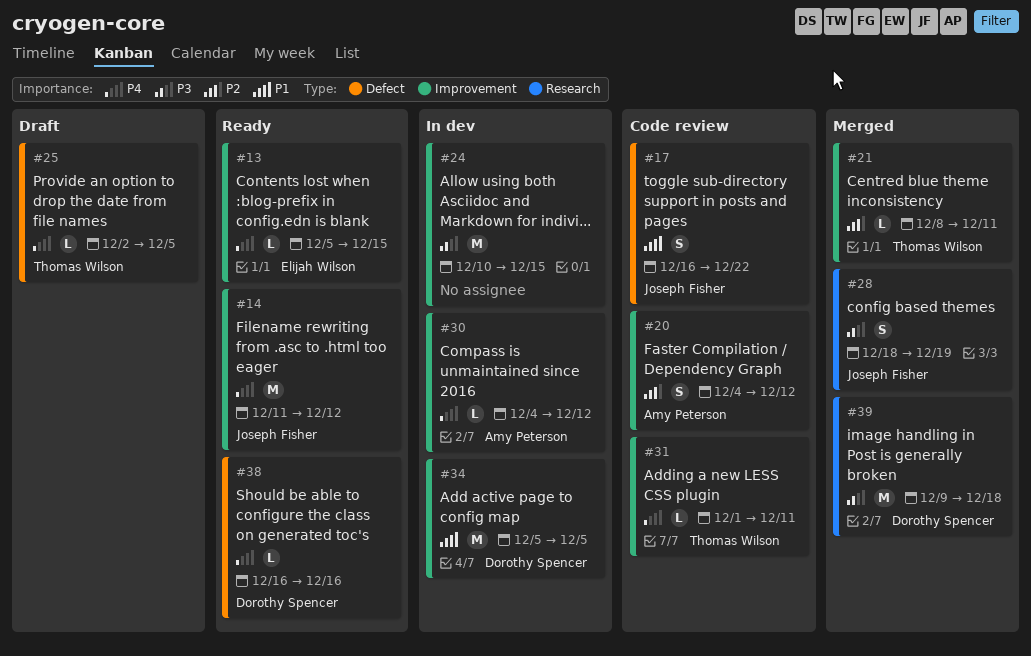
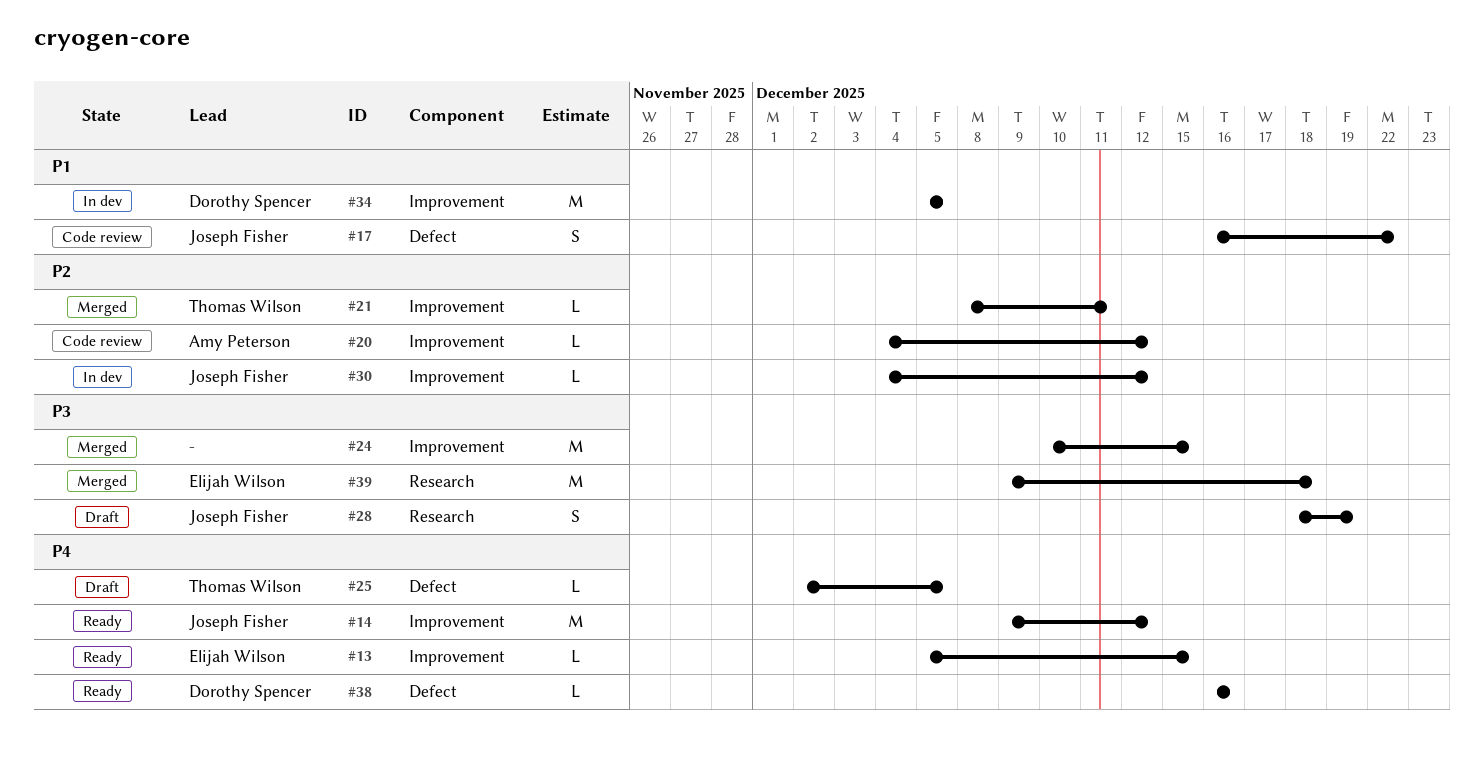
#14, start: Dec 11 -> Dec 9
#20, estimate: S -> L
#24, status: In dev -> Merged
#28, status: Merged -> Draft
#30, owner: Amy Peterson -> Joseph Fisher
#30, priority: P4 -> P2
#31: present -> none
#39, owner: Dorothy Spencer -> Elijah Wilson

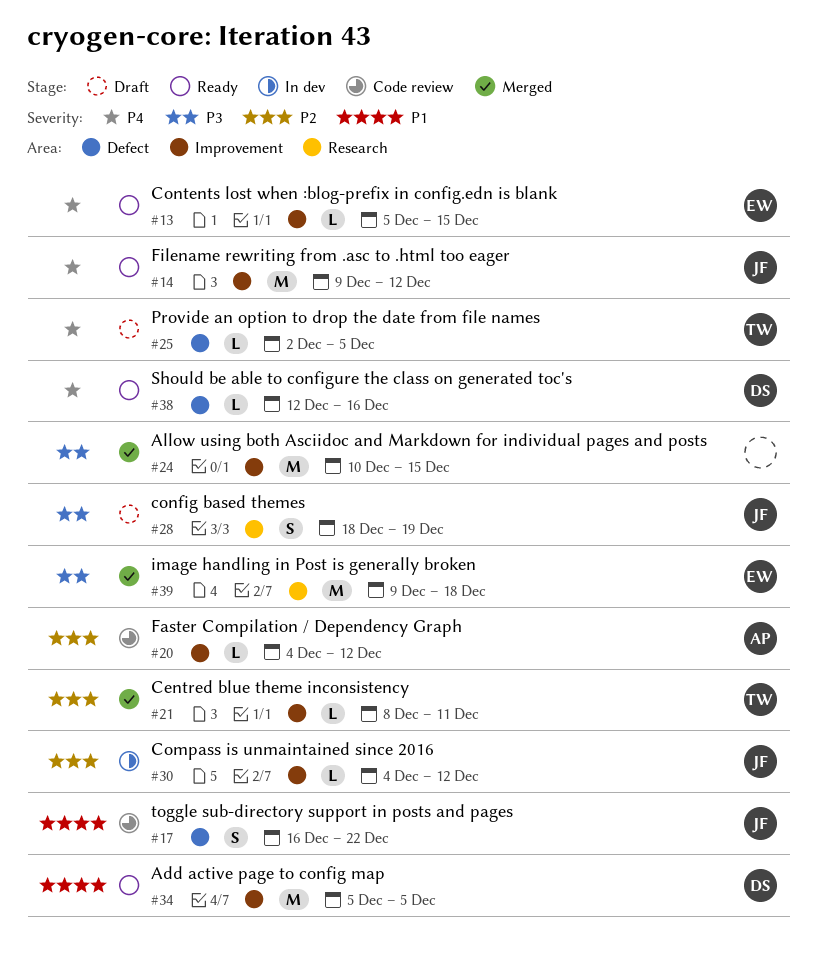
#34, status: In dev -> Ready
#38, start: Dec 16 -> Dec 12

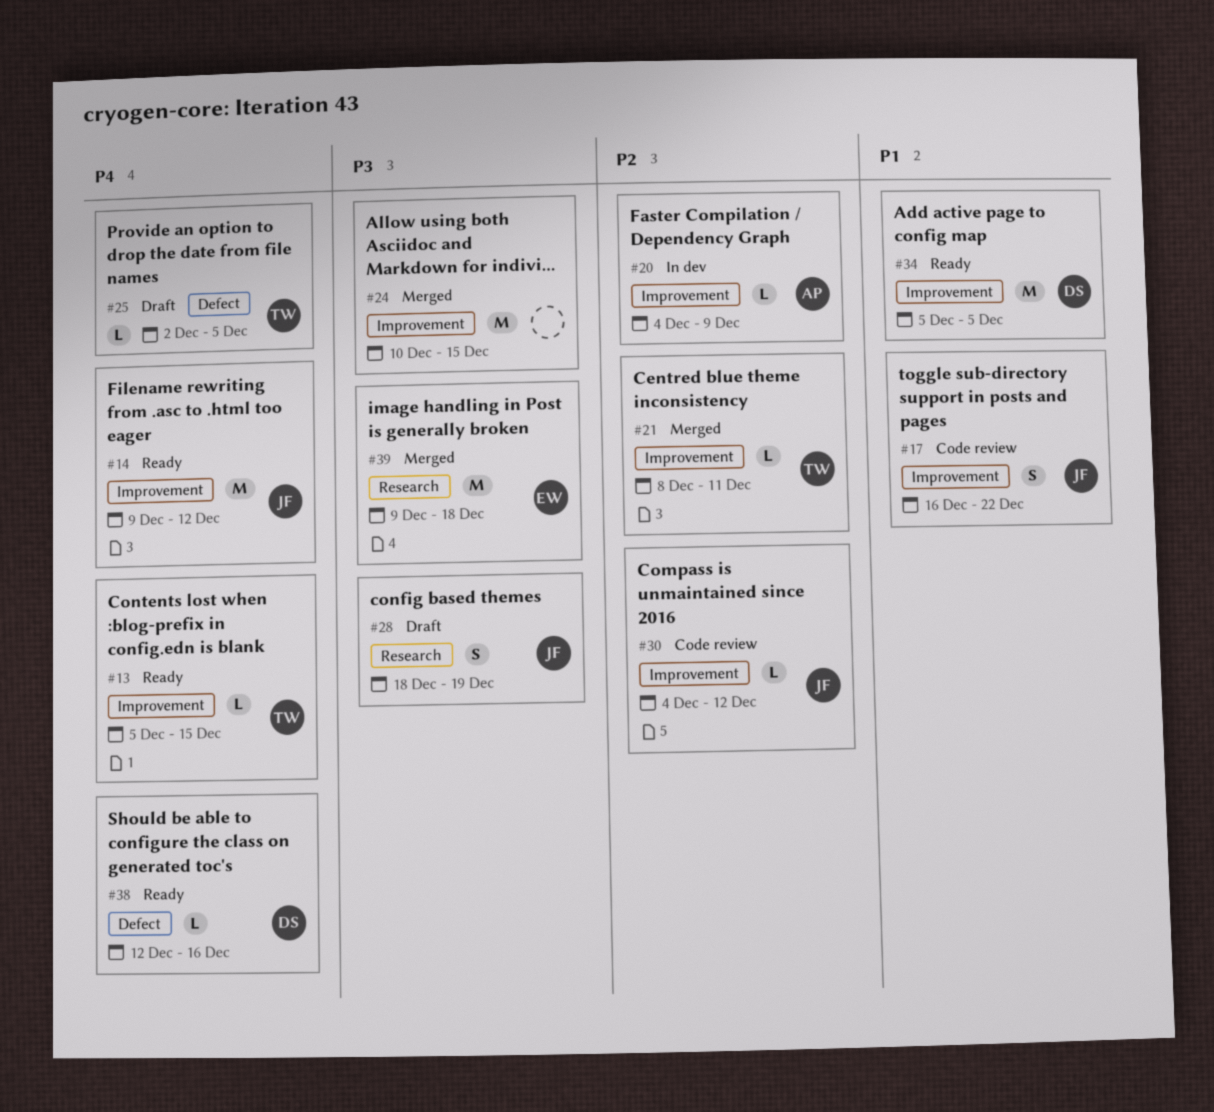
#13, owner: EW -> TW
#17, label: Defect -> Improvement
#20, status: Code review -> In dev
#20, due: Dec 12 -> Dec 9
#30, status: In dev -> Code review

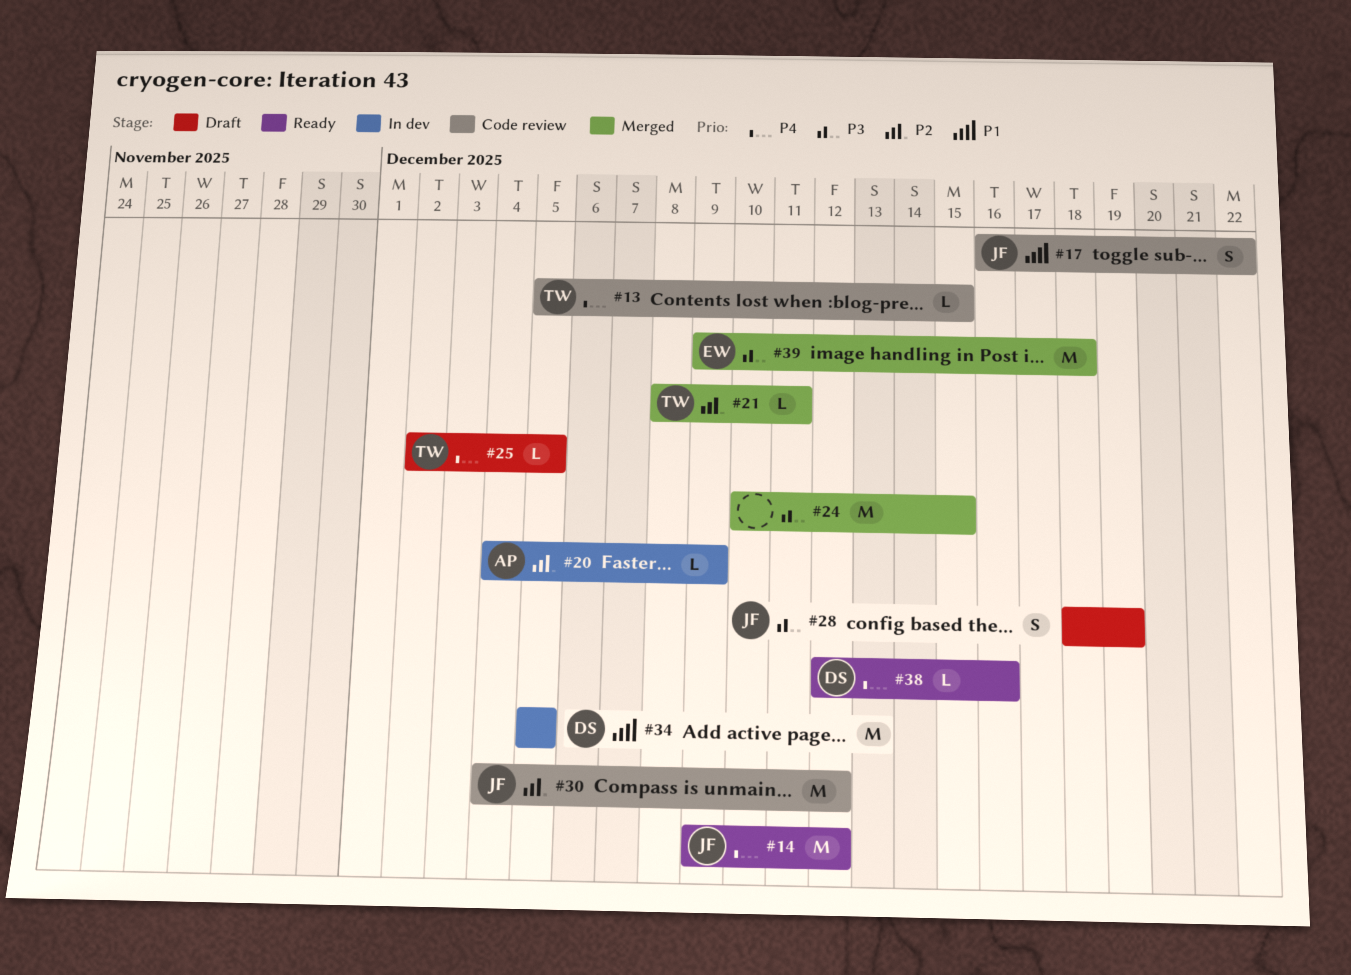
#13, status: Ready -> Code review
#30, estimate: L -> M
#34, status: Ready -> In dev

